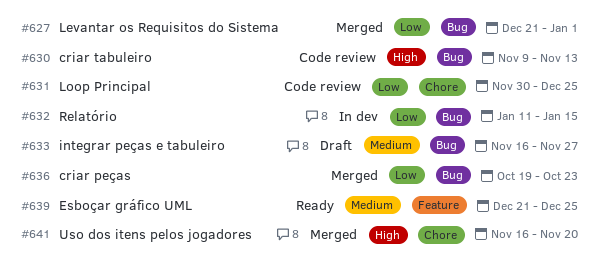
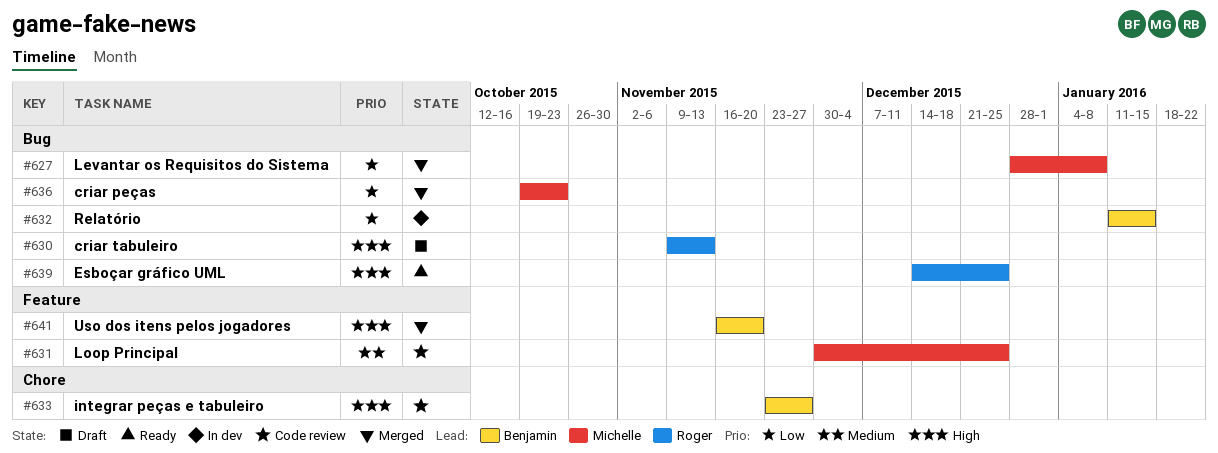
#627, start: Dec 21 -> Dec 28
#627, due: Jan 1 -> Jan 8
#630, status: Code review -> Draft
#631, priority: Low -> Medium
#631, label: Chore -> Feature
#633, status: Draft -> Code review
#633, priority: Medium -> High
#633, label: Bug -> Chore
#633, start: Nov 16 -> Nov 23
#639, priority: Medium -> High
#639, label: Feature -> Bug
#639, start: Dec 21 -> Dec 14
#641, label: Chore -> Feature

